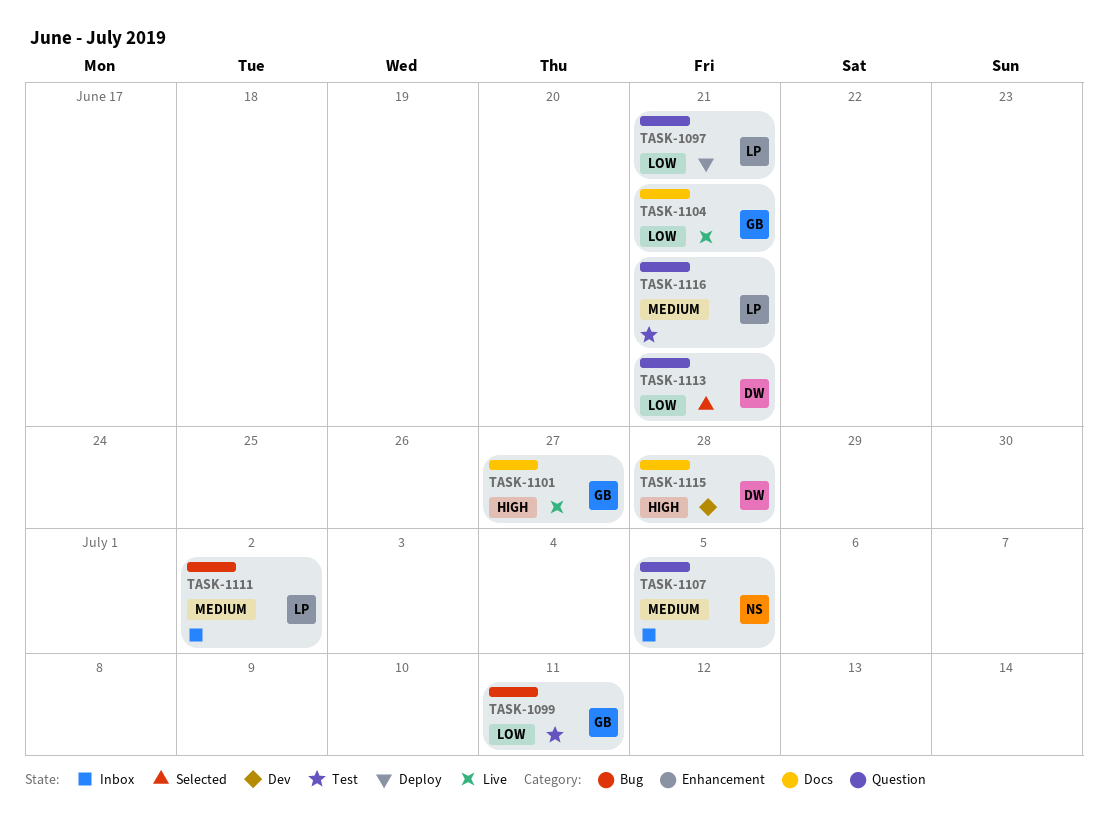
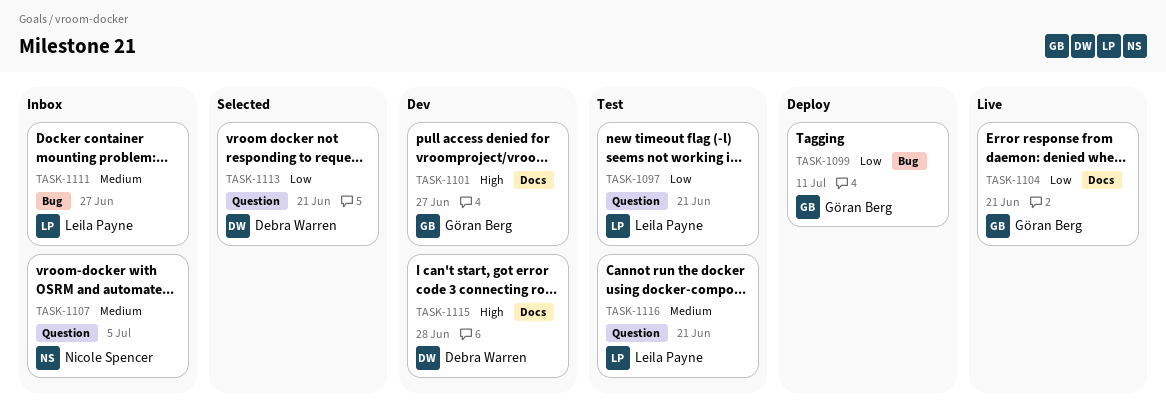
TASK-1097, status: Deploy -> Test
TASK-1099, status: Test -> Deploy
TASK-1101, status: Live -> Dev
TASK-1111, due: Jul 2 -> Jun 27

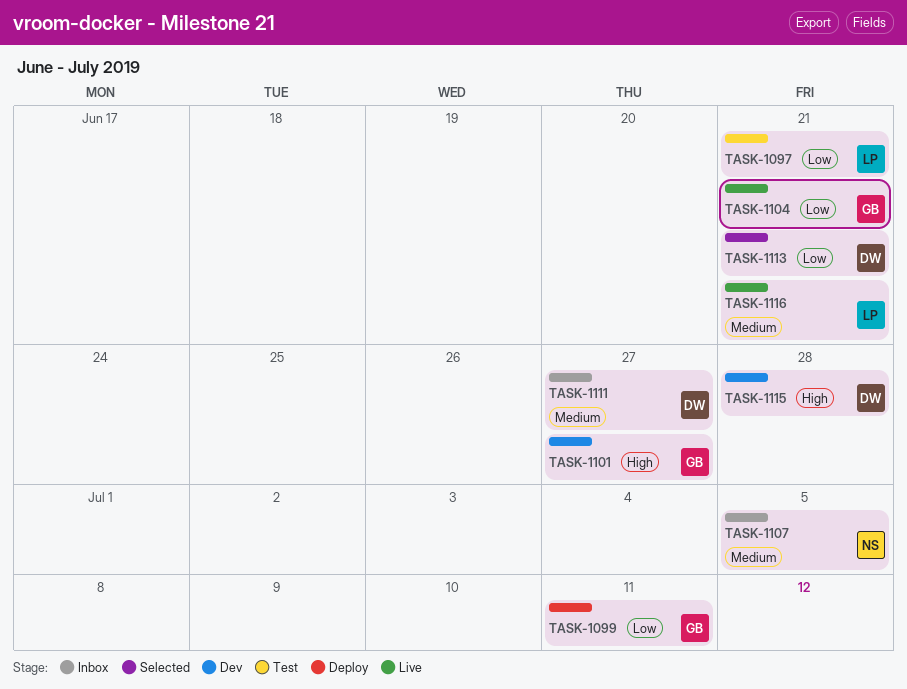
TASK-1111, owner: Leila Payne -> Debra Warren
TASK-1116, status: Test -> Live

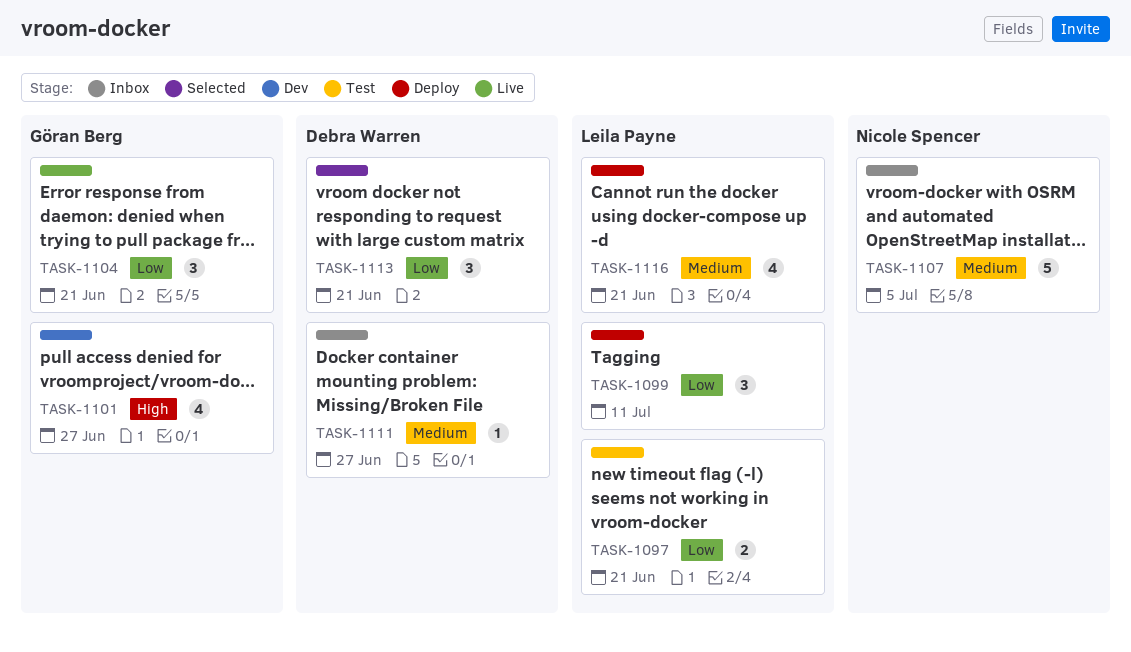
TASK-1099, owner: Göran Berg -> Leila Payne
TASK-1115: present -> none
TASK-1116, status: Live -> Deploy

